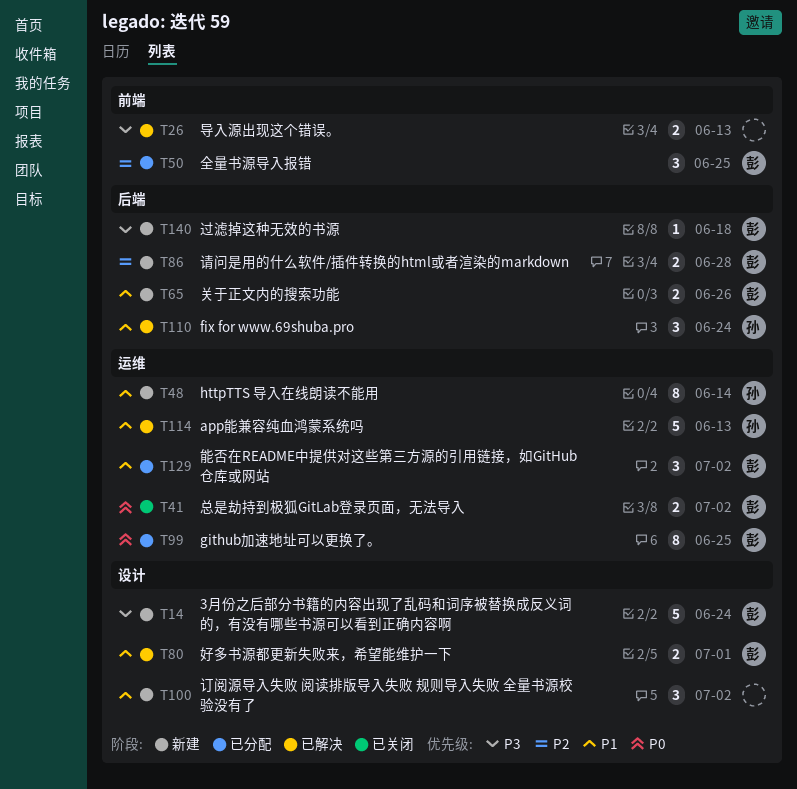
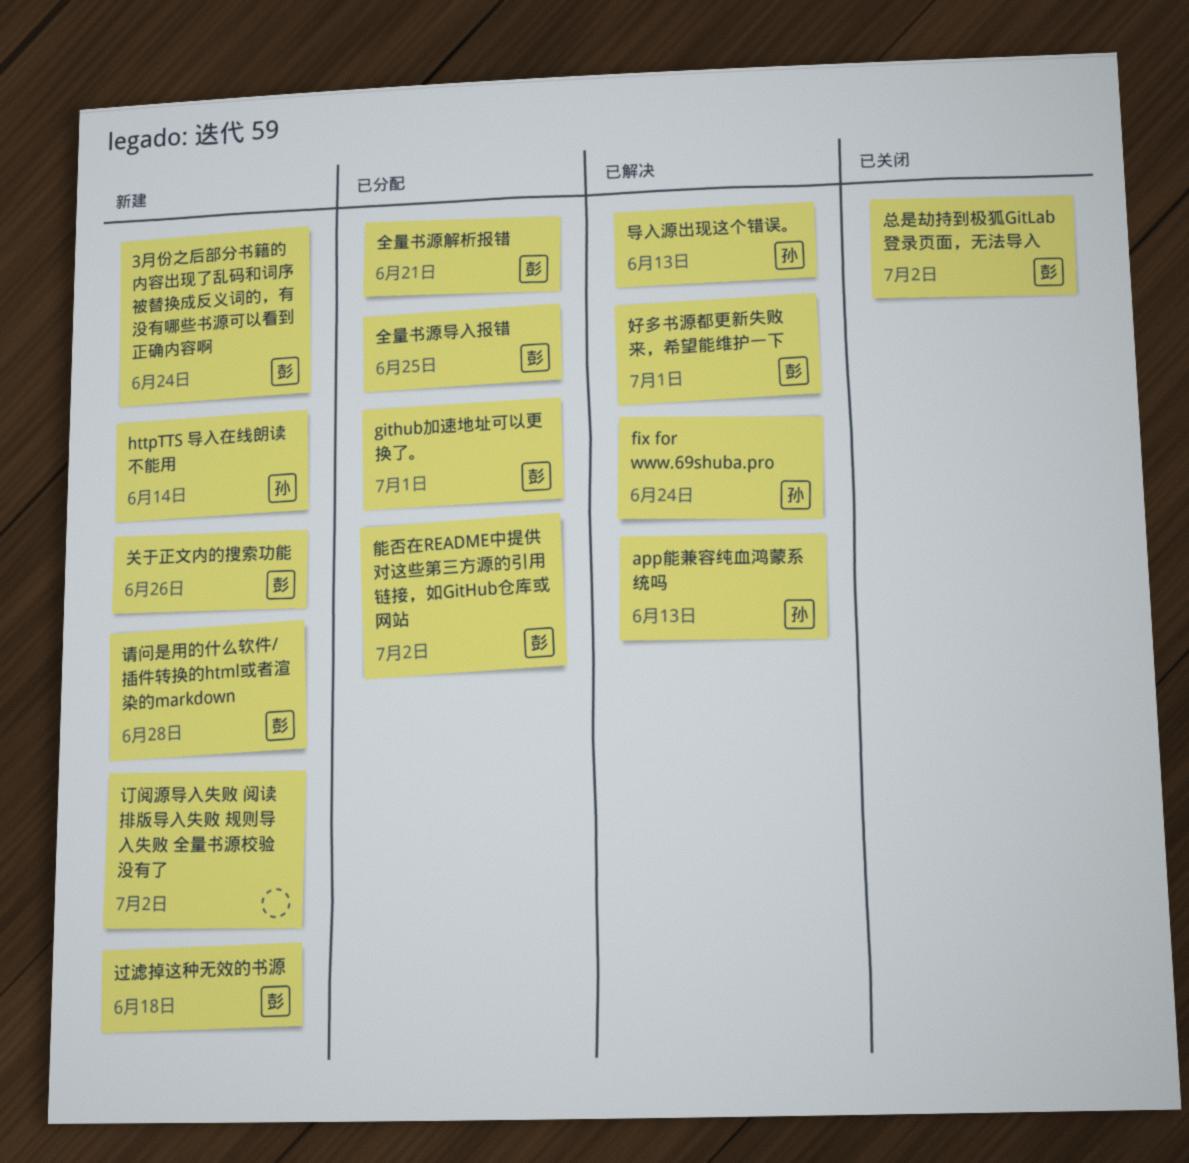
github加速地址可以更换了。, due: Jun 25 -> Jul 1
全量书源解析报错: none -> present
导入源出现这个错误。, owner: none -> 孙

